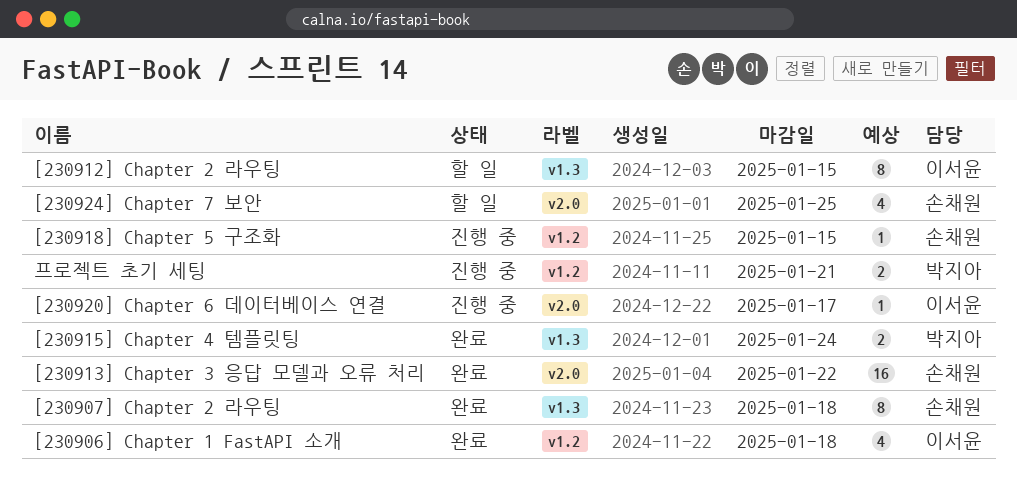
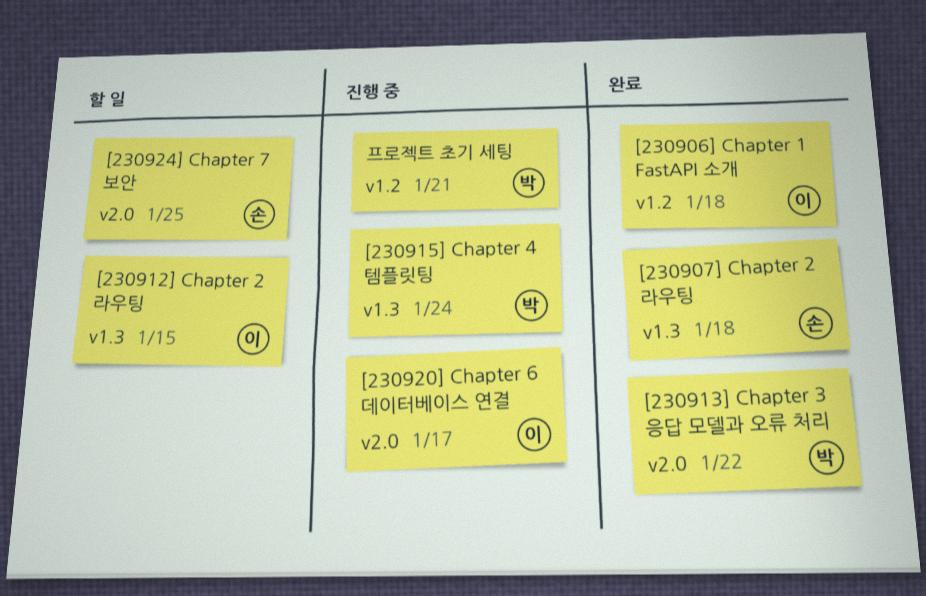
[230913] Chapter 3 응답 모델과 오류 처리, owner: 손채원 -> 박지아
[230915] Chapter 4 템플릿팅, status: 완료 -> 진행 중
[230918] Chapter 5 구조화: present -> none

